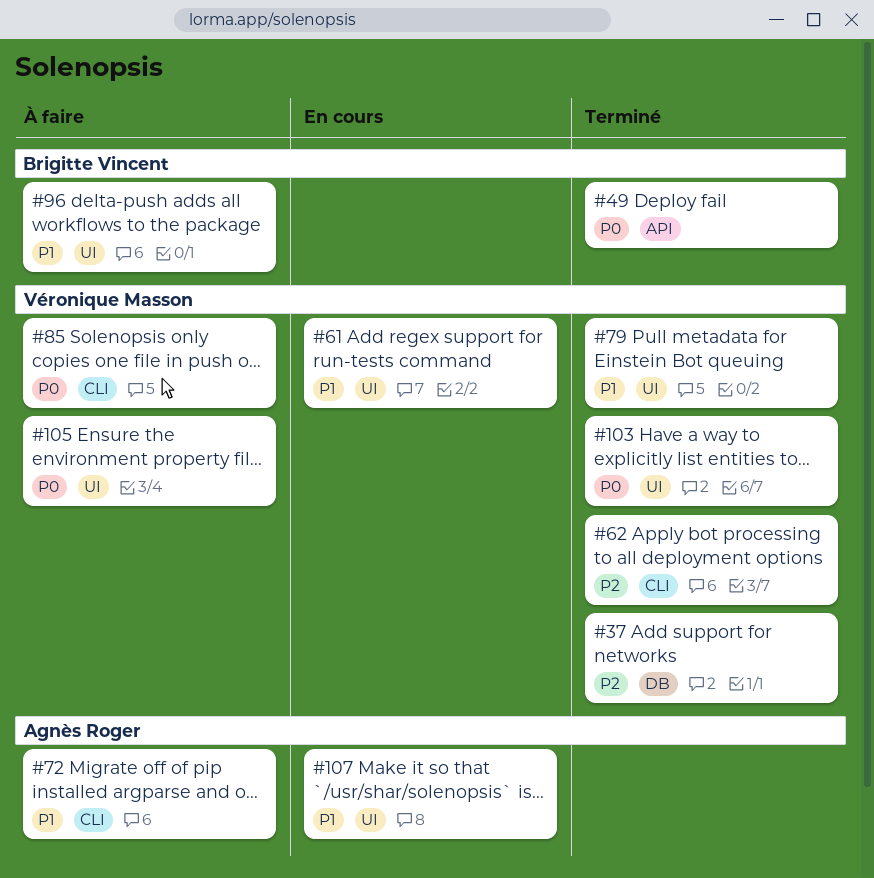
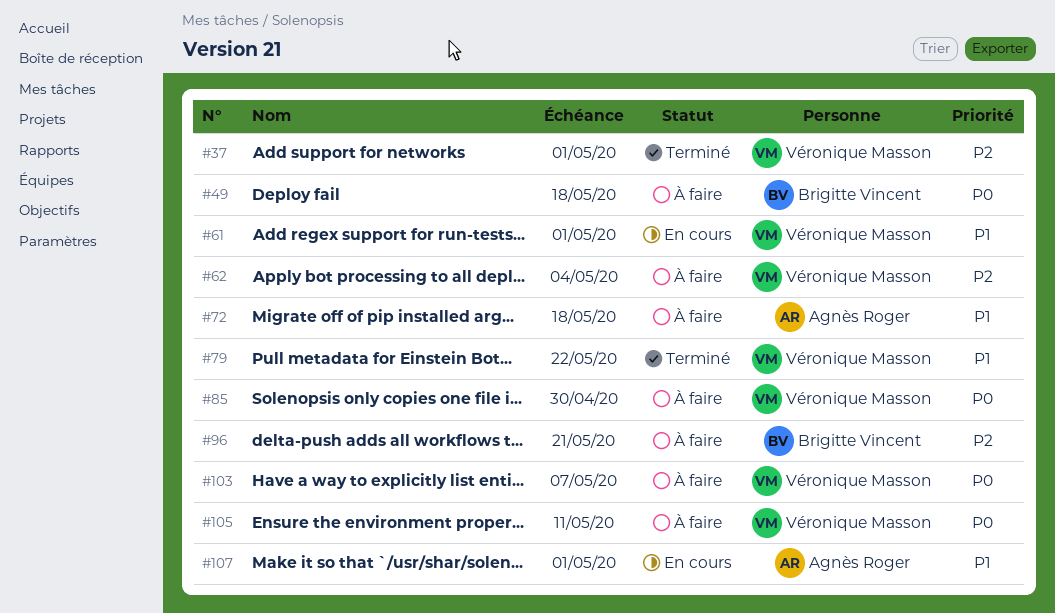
#49, status: Terminé -> À faire
#62, status: Terminé -> À faire
#96, priority: P1 -> P2
#103, status: Terminé -> À faire

